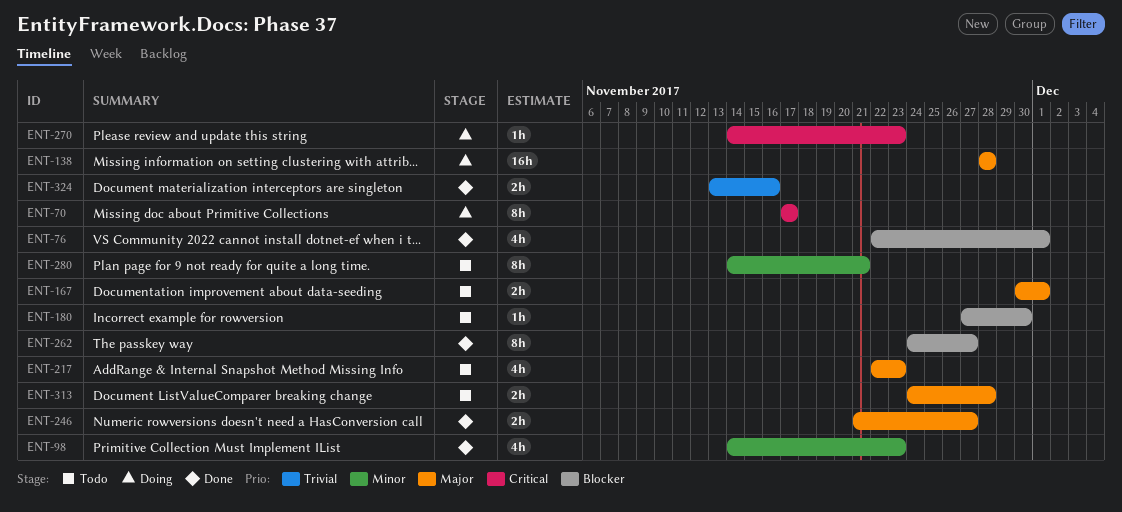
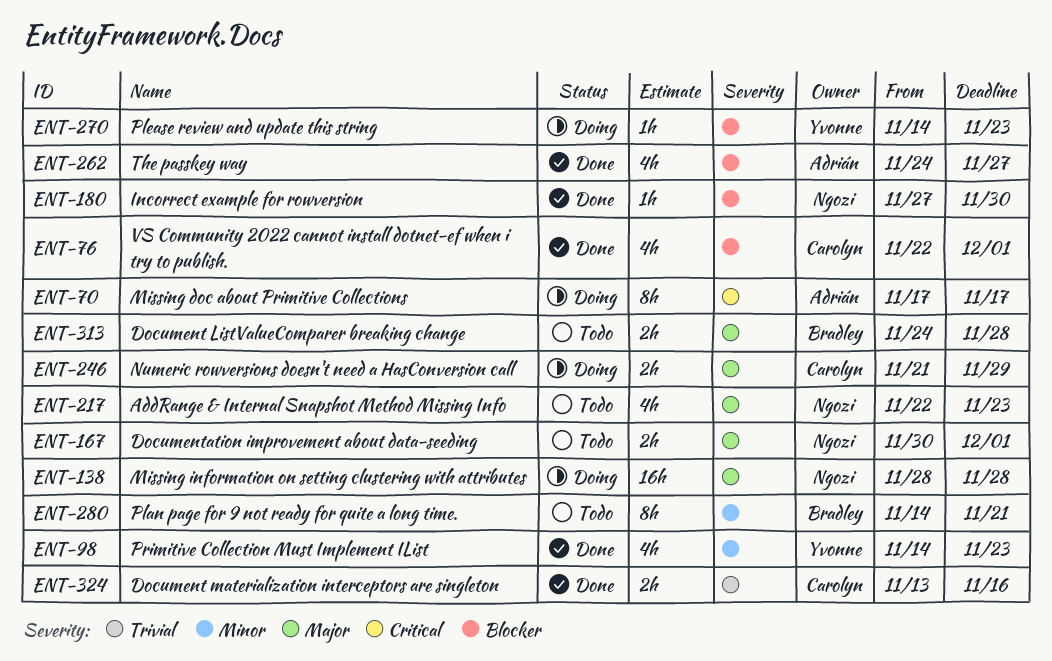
ENT-180, status: Todo -> Done
ENT-246, status: Done -> Doing
ENT-246, due: Nov 27 -> Nov 29
ENT-262, estimate: 8h -> 4h
ENT-270, priority: Critical -> Blocker

